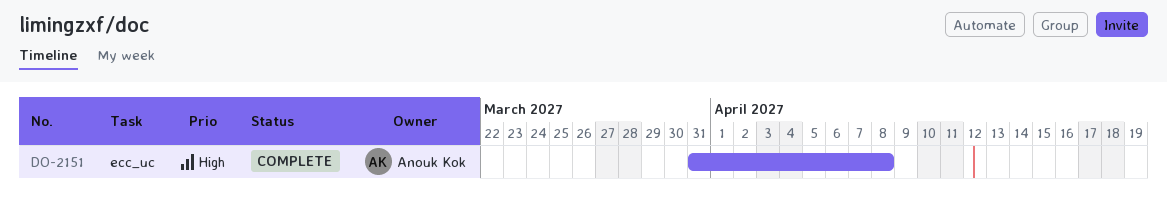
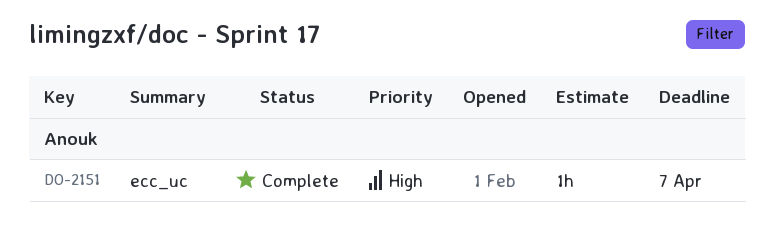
DO-2151, due: Apr 8 -> Apr 7

